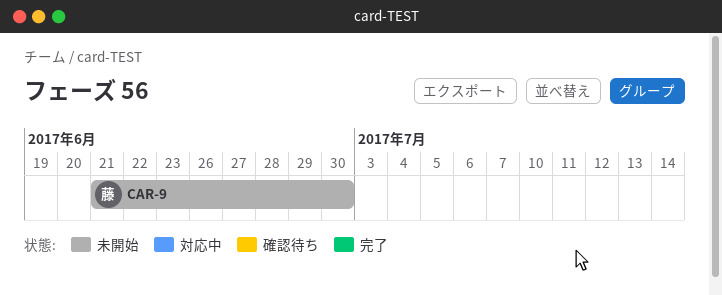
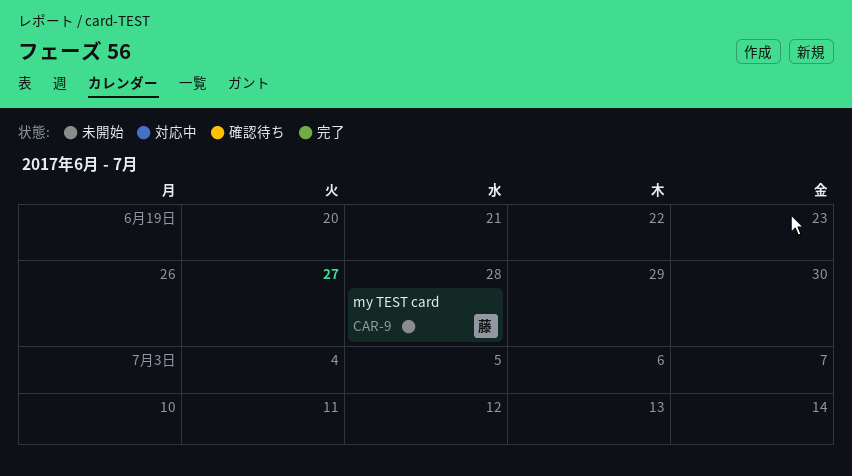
CAR-9, due: Jun 30 -> Jun 28

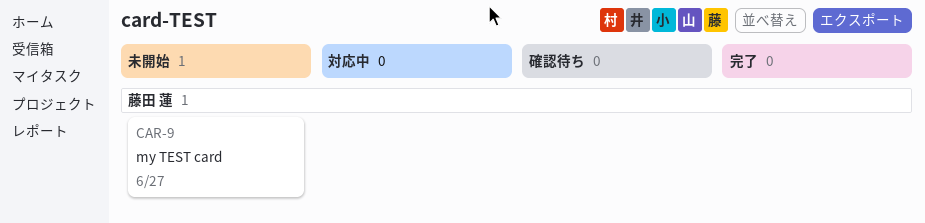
CAR-9, due: Jun 28 -> Jun 27

